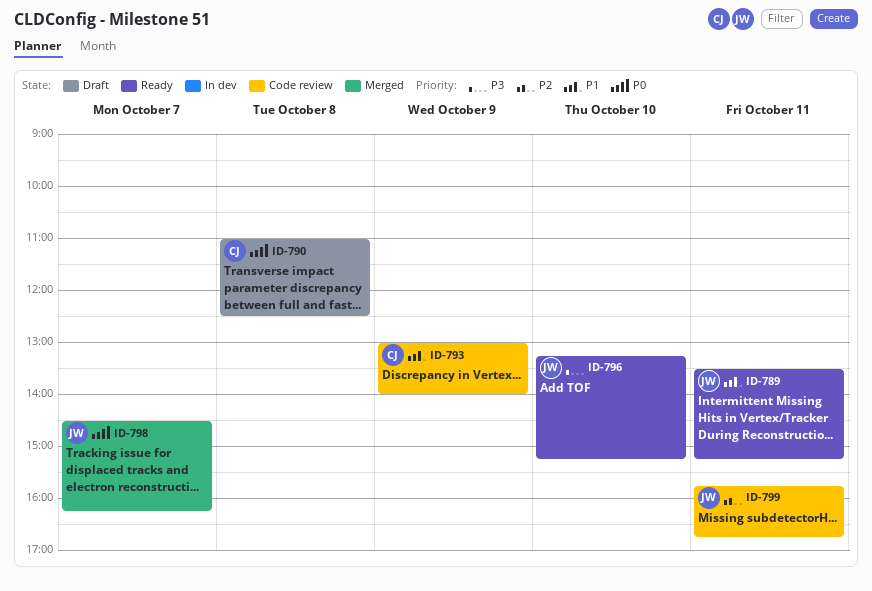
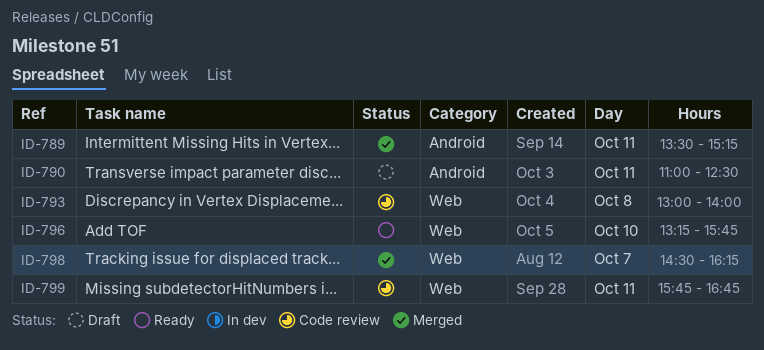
ID-789, status: Ready -> Merged
ID-790, day: Oct 8 -> Oct 11
ID-793, day: Oct 9 -> Oct 8
ID-796, ends: 15:15 -> 15:45

